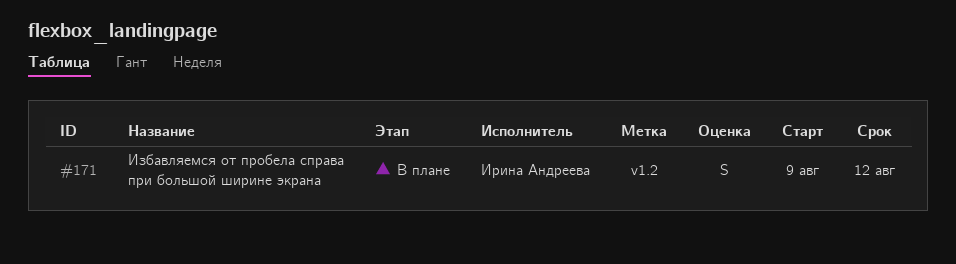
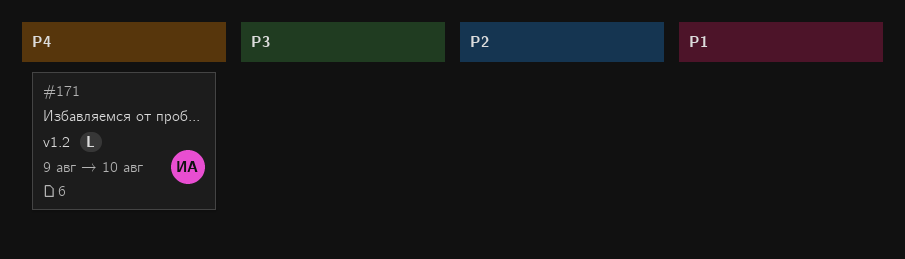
#171, estimate: S -> L
#171, due: Aug 12 -> Aug 10

